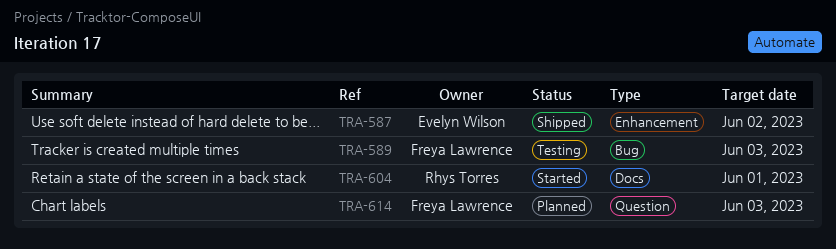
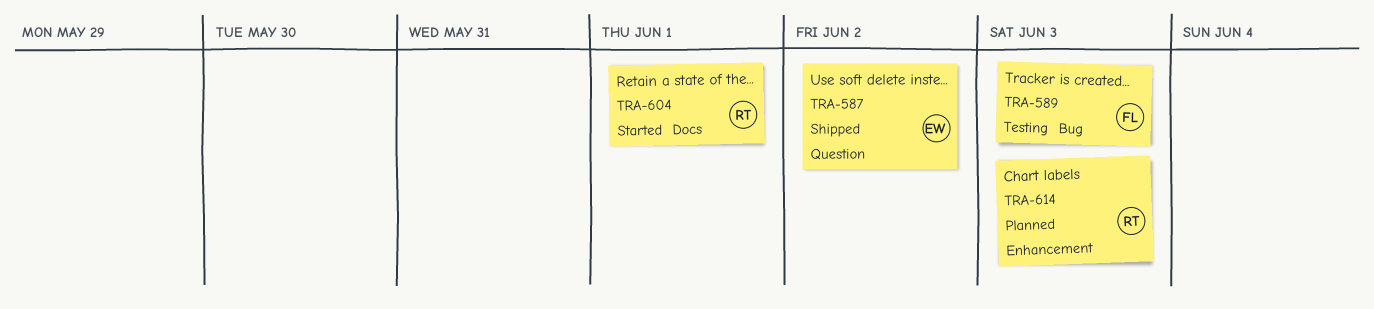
TRA-587, label: Enhancement -> Question
TRA-614, owner: Freya Lawrence -> Rhys Torres
TRA-614, label: Question -> Enhancement

